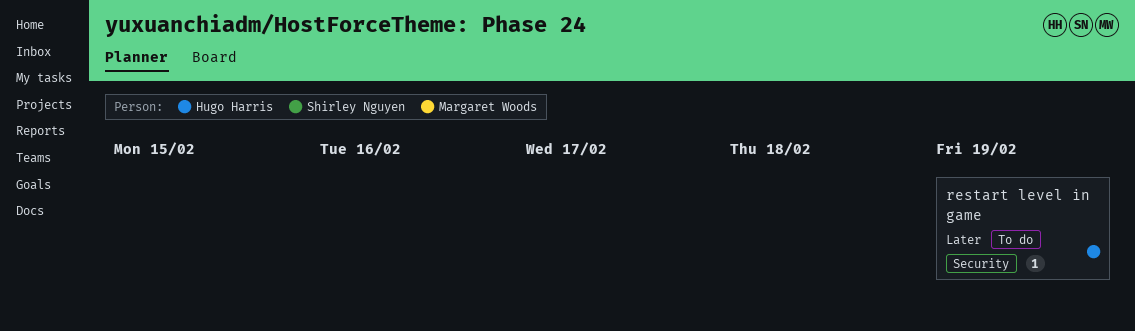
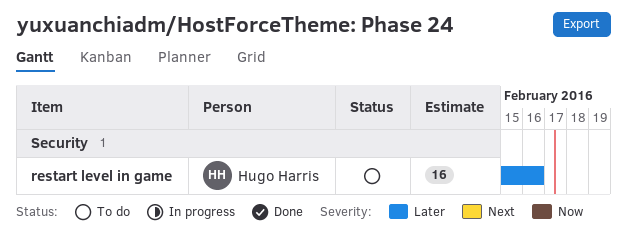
restart level in game, estimate: 1 -> 16
restart level in game, due: Feb 19 -> Feb 16

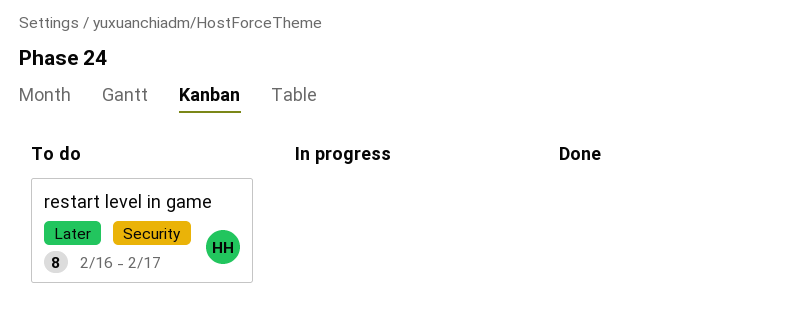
restart level in game, estimate: 16 -> 8
restart level in game, start: Feb 15 -> Feb 16
restart level in game, due: Feb 16 -> Feb 17

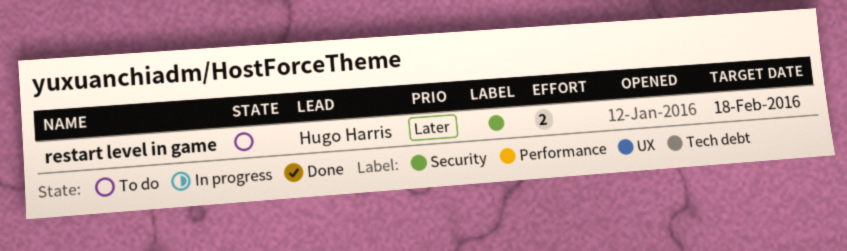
restart level in game, estimate: 8 -> 2
restart level in game, due: Feb 17 -> Feb 18

